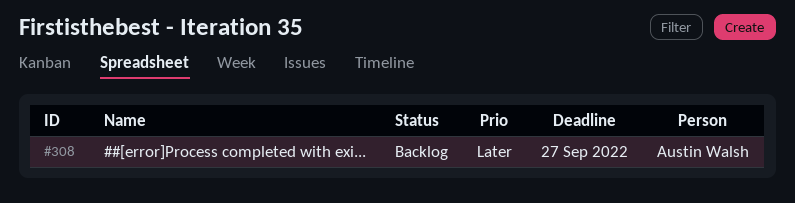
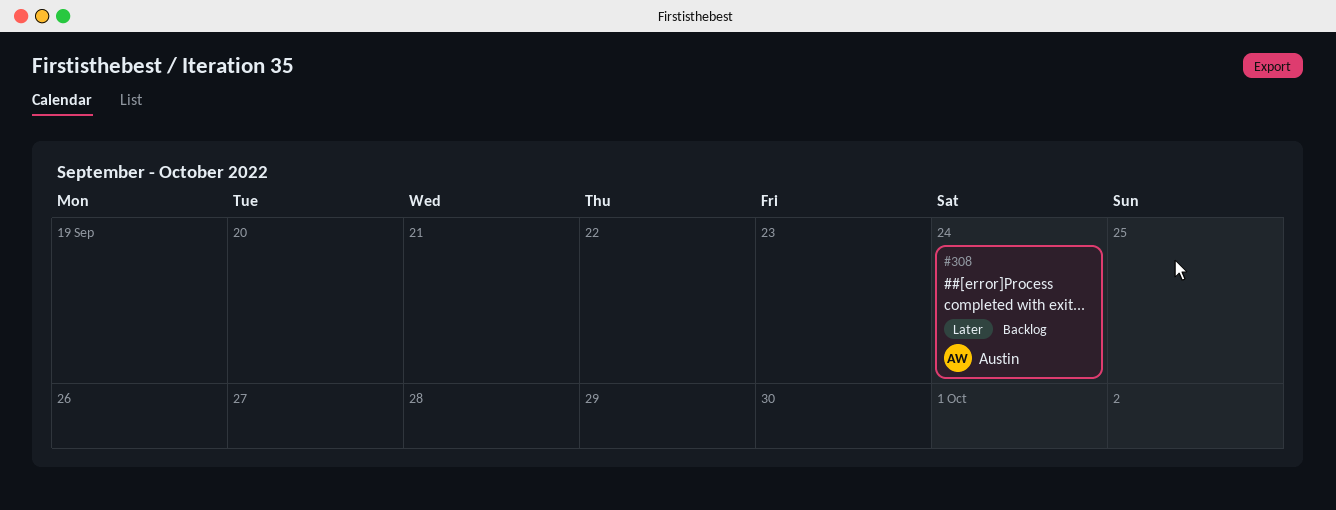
#308, due: Sep 27 -> Sep 24

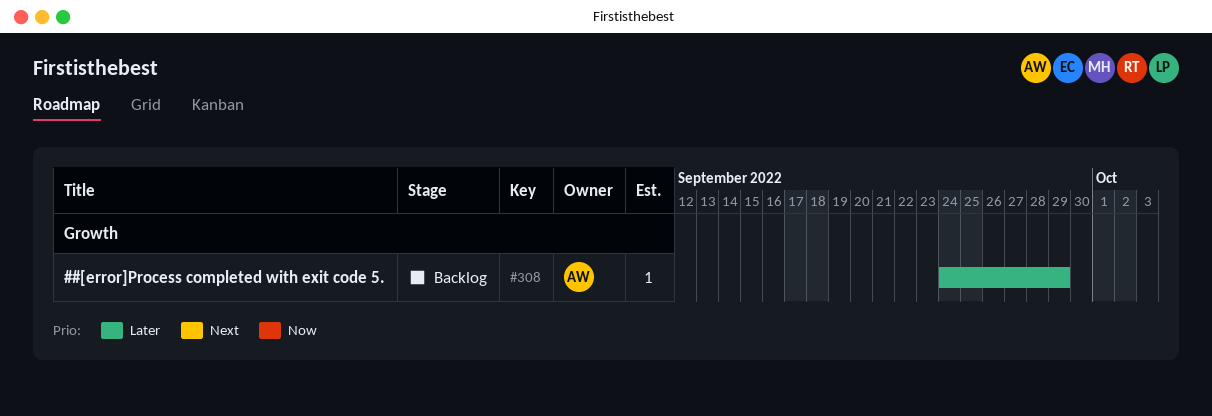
#308, due: Sep 24 -> Sep 29

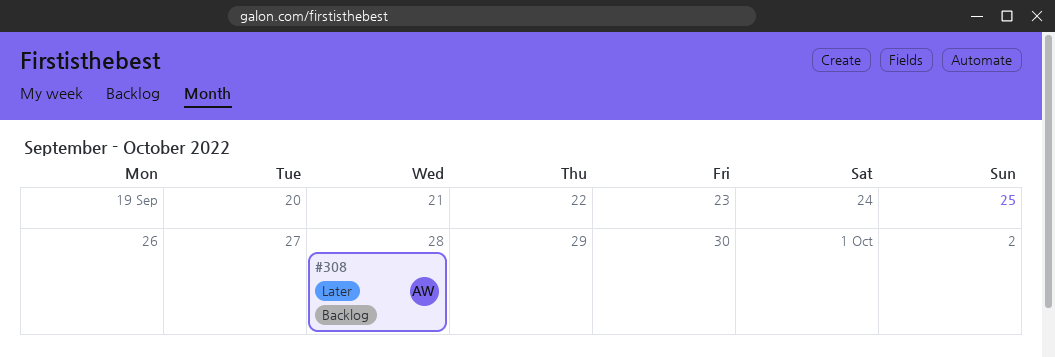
#308, due: Sep 29 -> Sep 28

